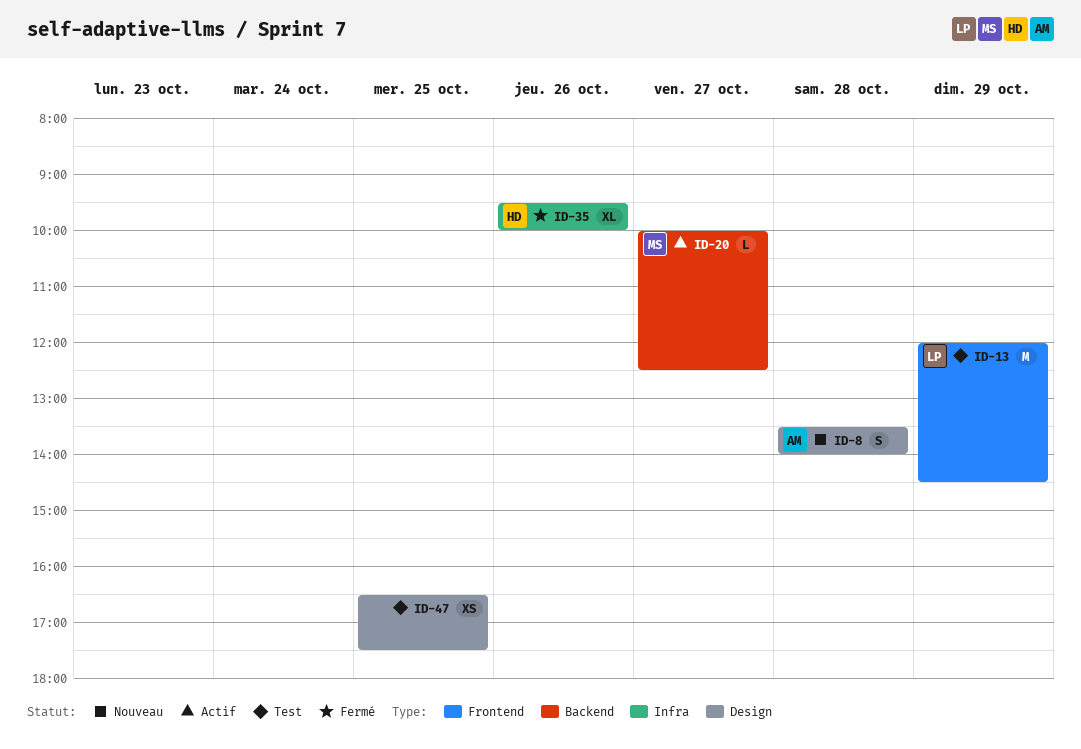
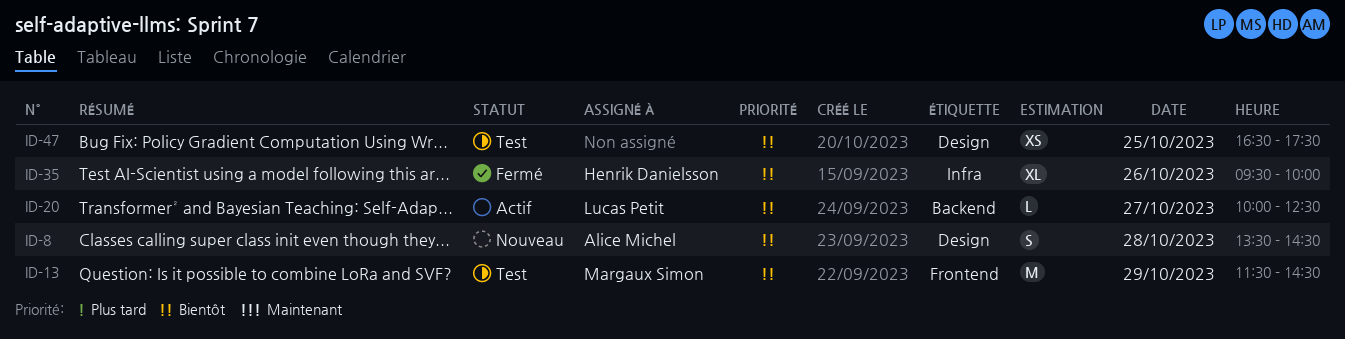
ID-8, ends: 14:00 -> 14:30
ID-13, owner: Lucas Petit -> Margaux Simon
ID-13, begins: 12:00 -> 11:30
ID-20, owner: Margaux Simon -> Lucas Petit

